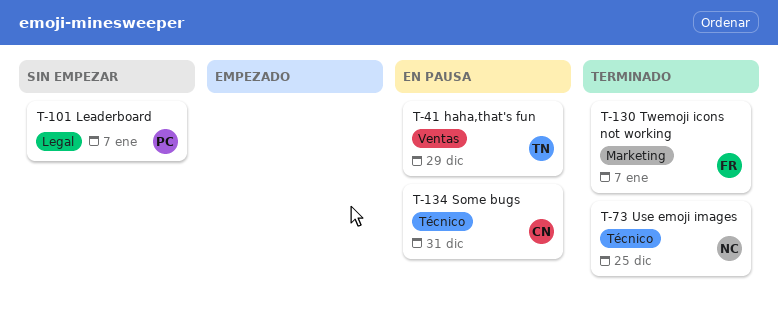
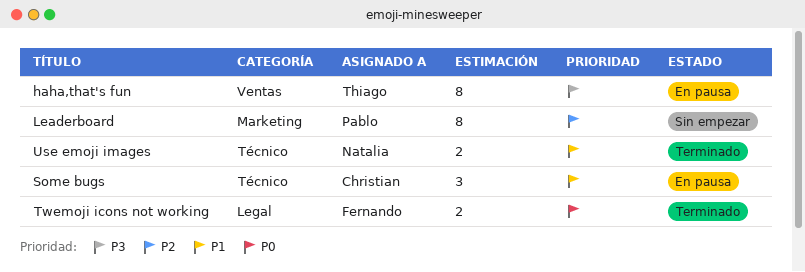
Leaderboard, label: Legal -> Marketing
Twemoji icons not working, label: Marketing -> Legal

